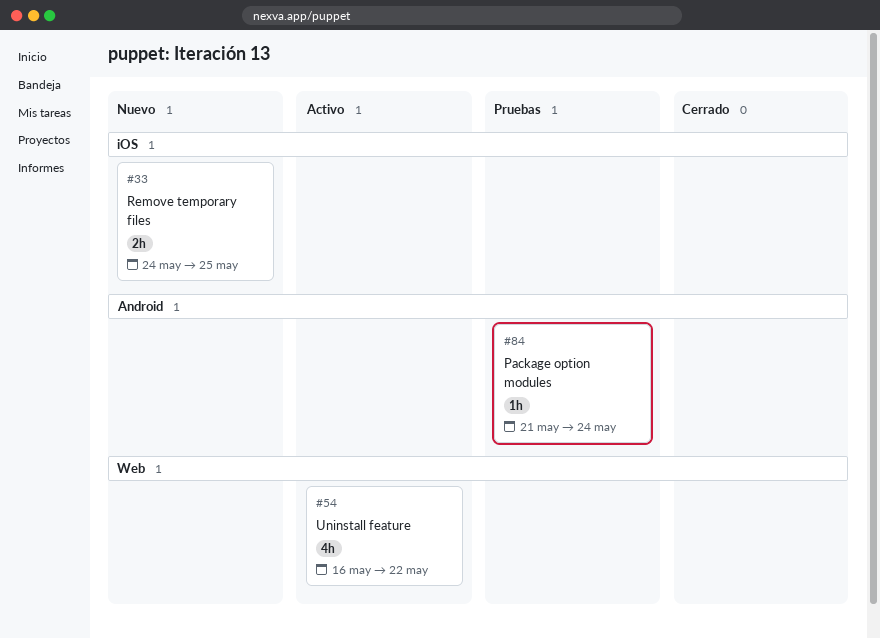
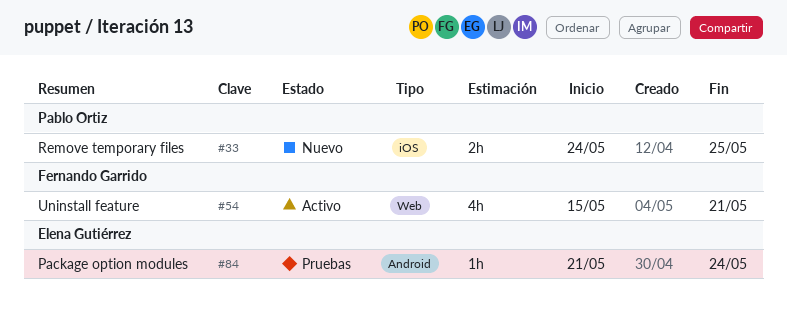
#54, start: May 16 -> May 15
#54, due: May 22 -> May 21

